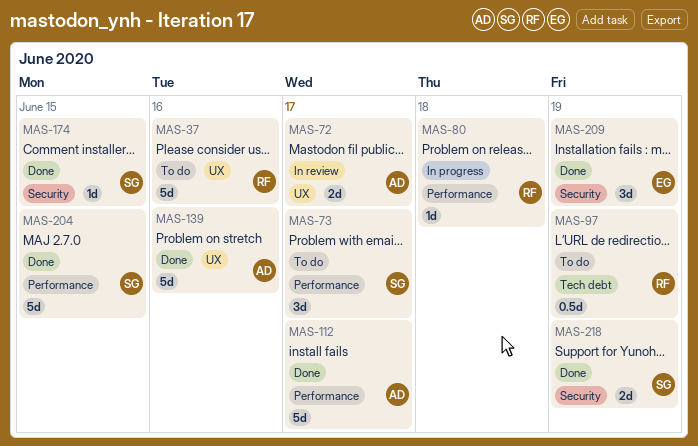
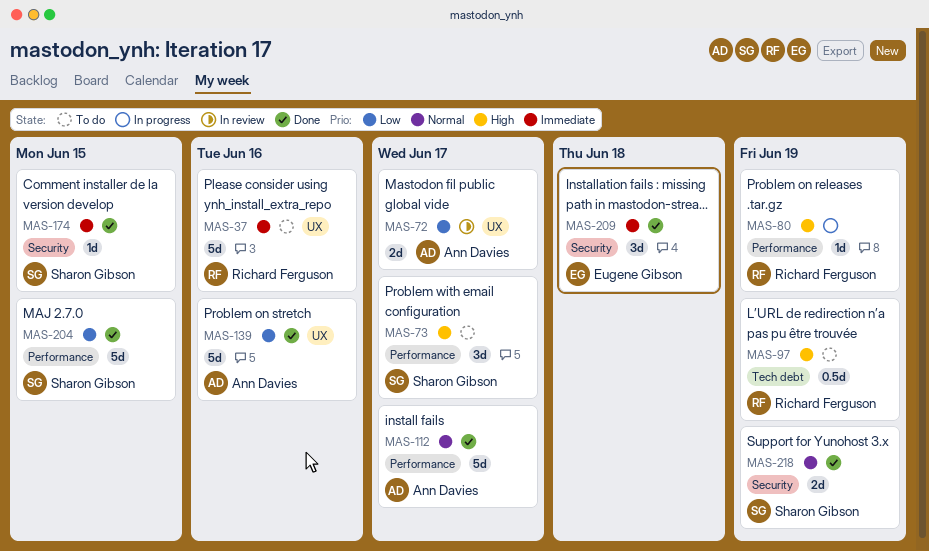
MAS-80, due: Jun 18 -> Jun 19
MAS-209, due: Jun 19 -> Jun 18

